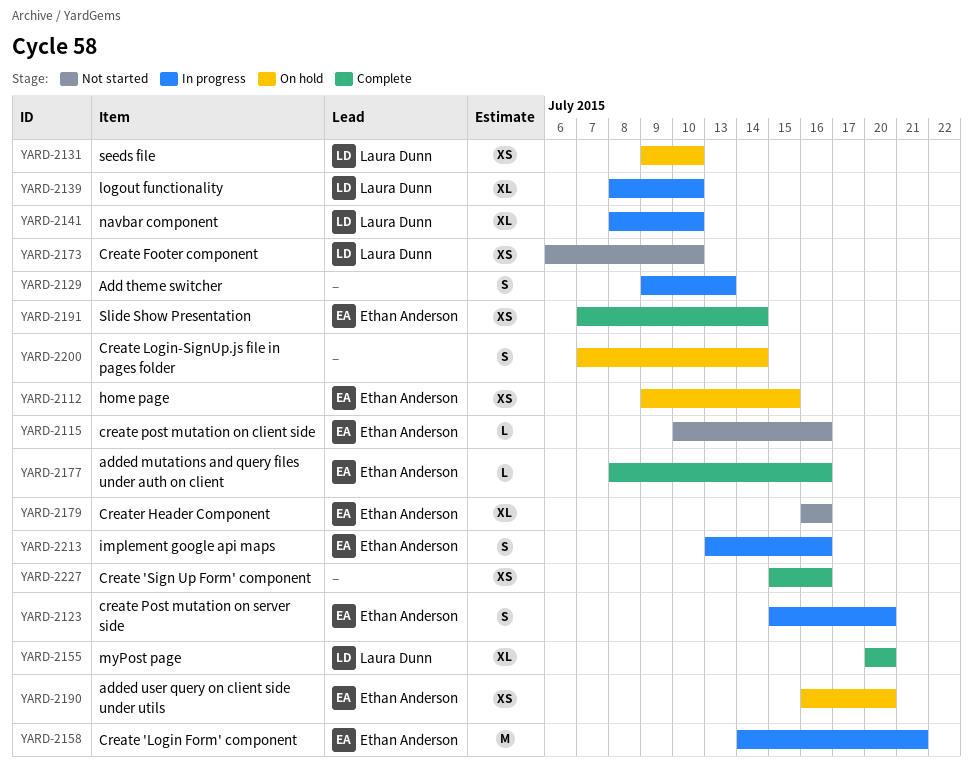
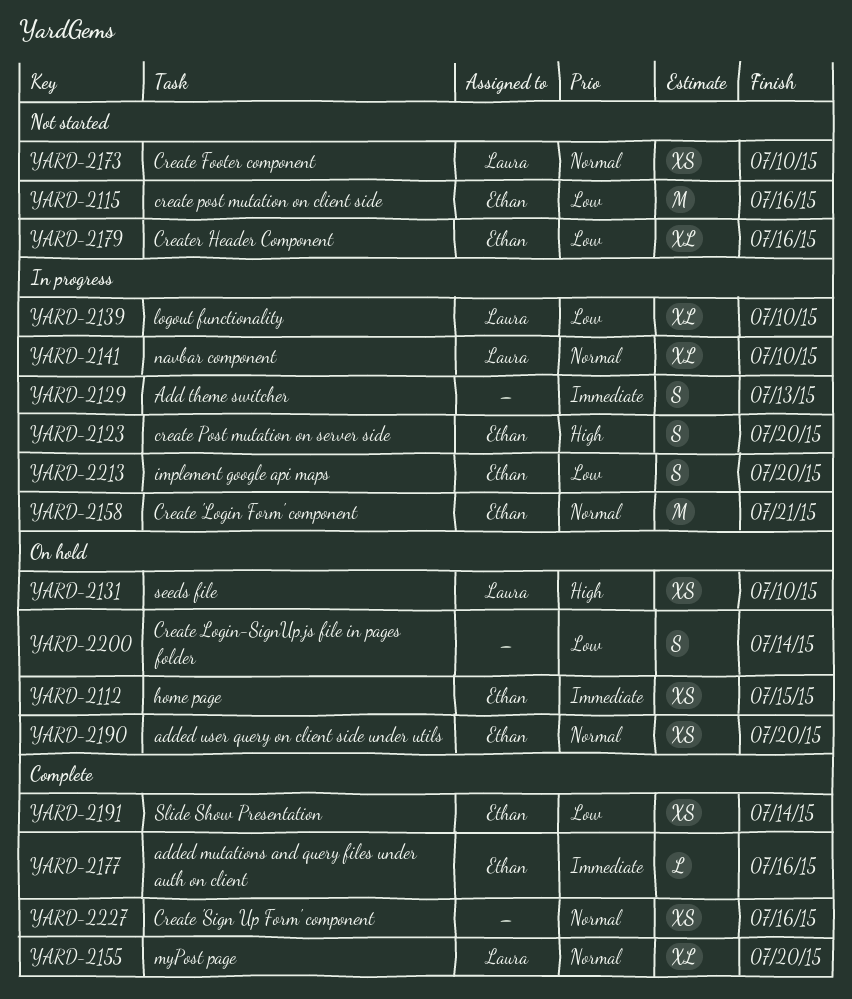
YARD-2115, estimate: L -> M
YARD-2213, due: Jul 16 -> Jul 20

